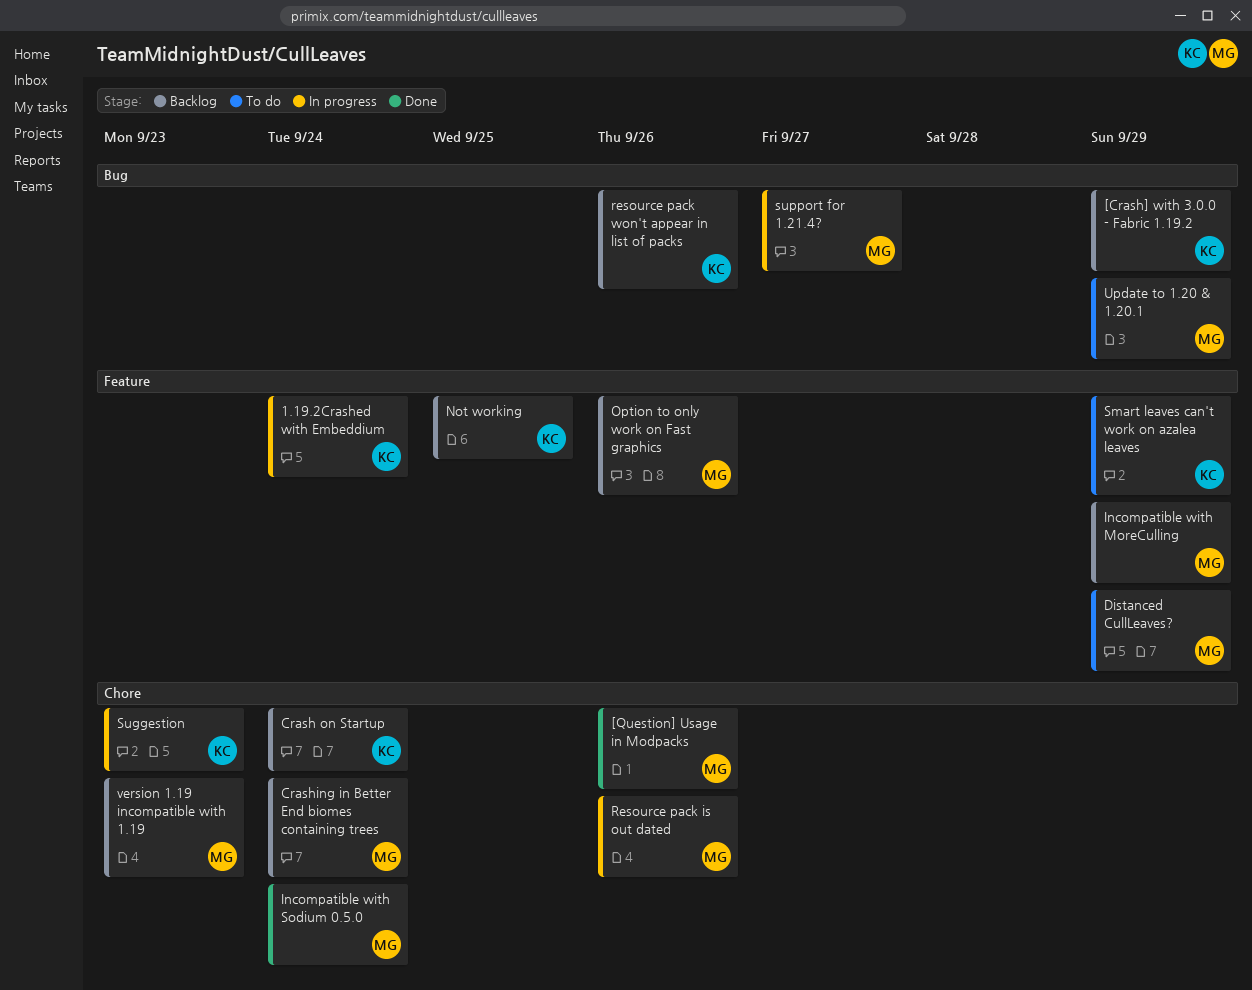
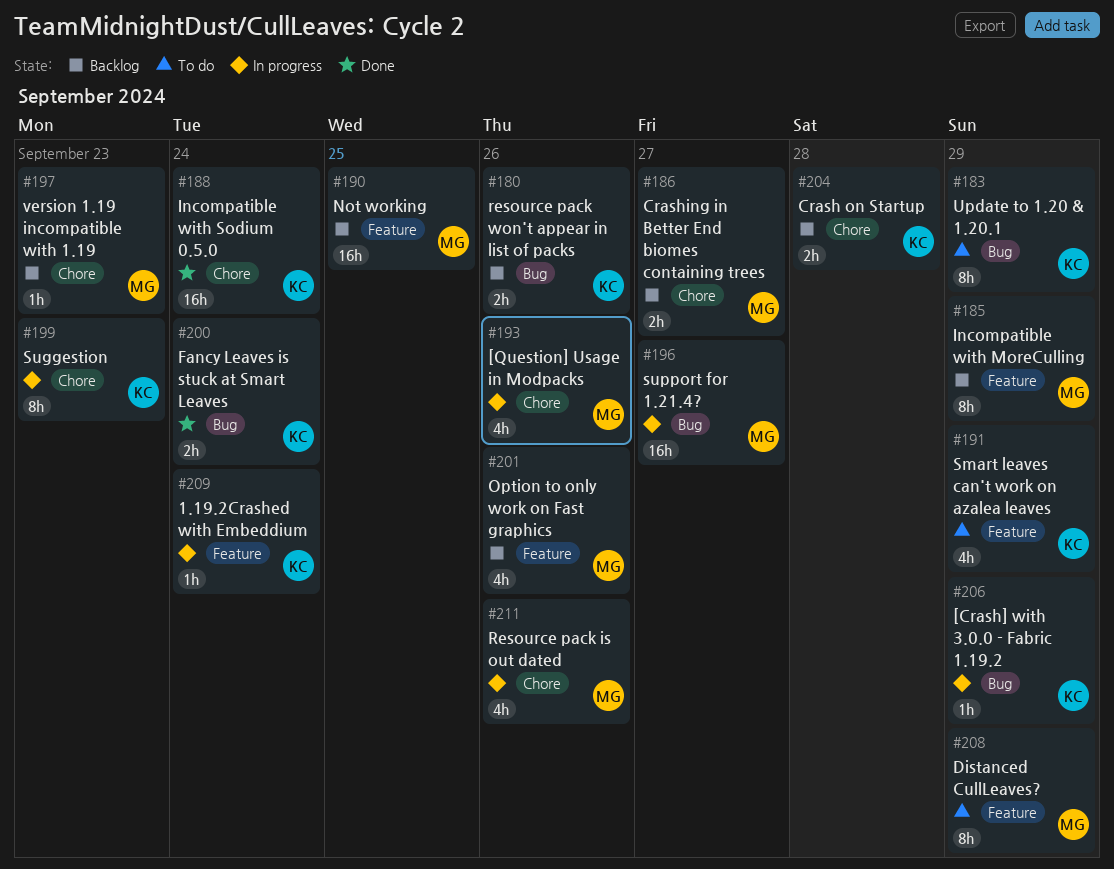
[Crash] with 3.0.0 - Fabric 1.19.2, status: Backlog -> In progress
[Question] Usage in Modpacks, status: Done -> In progress
Crash on Startup, due: Sep 24 -> Sep 28
Crashing in Better End biomes containing trees, due: Sep 24 -> Sep 27
Fancy Leaves is stuck at Smart Leaves: none -> present
Incompatible with Sodium 0.5.0, owner: MG -> KC
Not working, owner: KC -> MG
Update to 1.20 & 1.20.1, owner: MG -> KC

